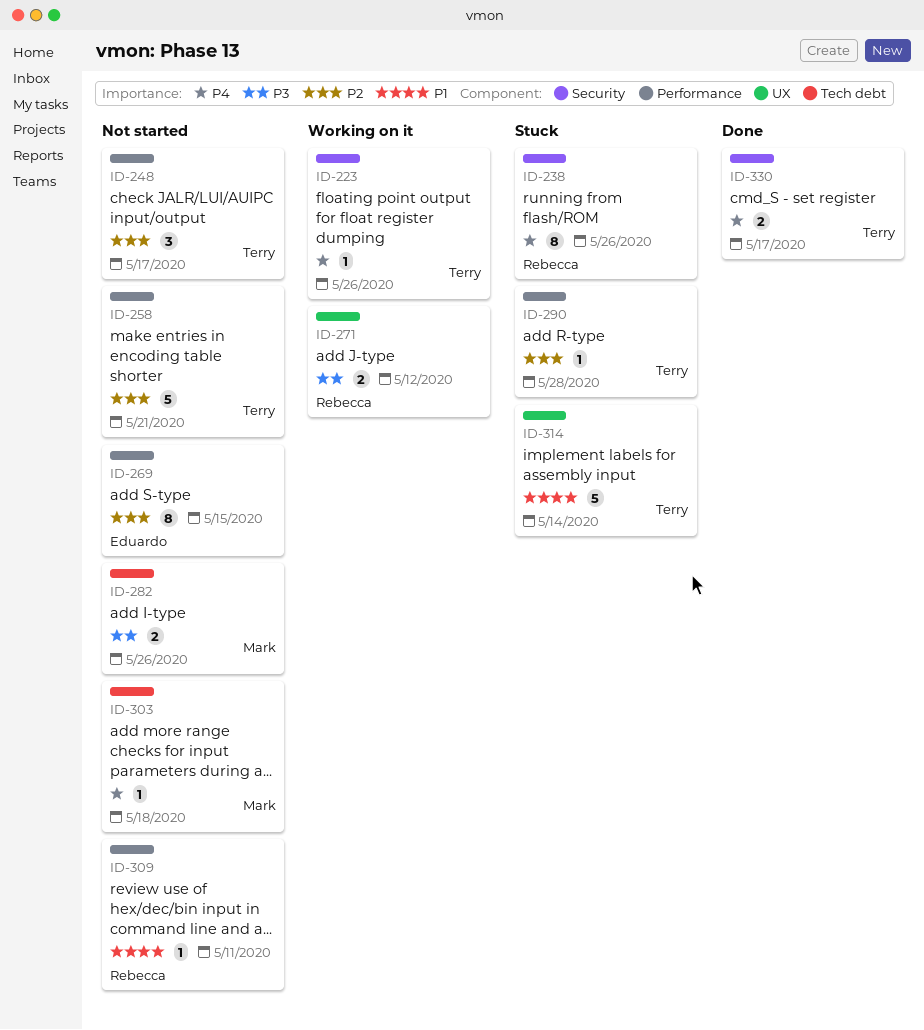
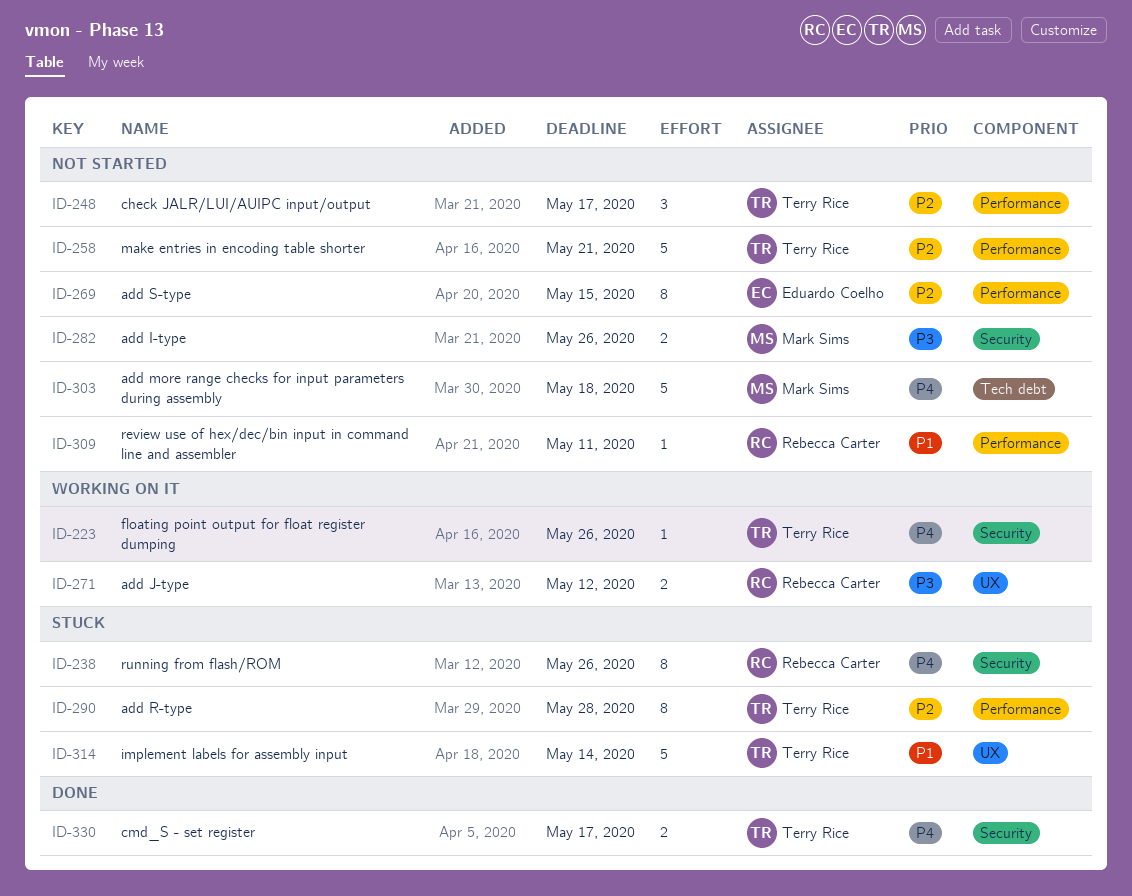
ID-282, label: Tech debt -> Security
ID-290, estimate: 1 -> 8
ID-303, estimate: 1 -> 5

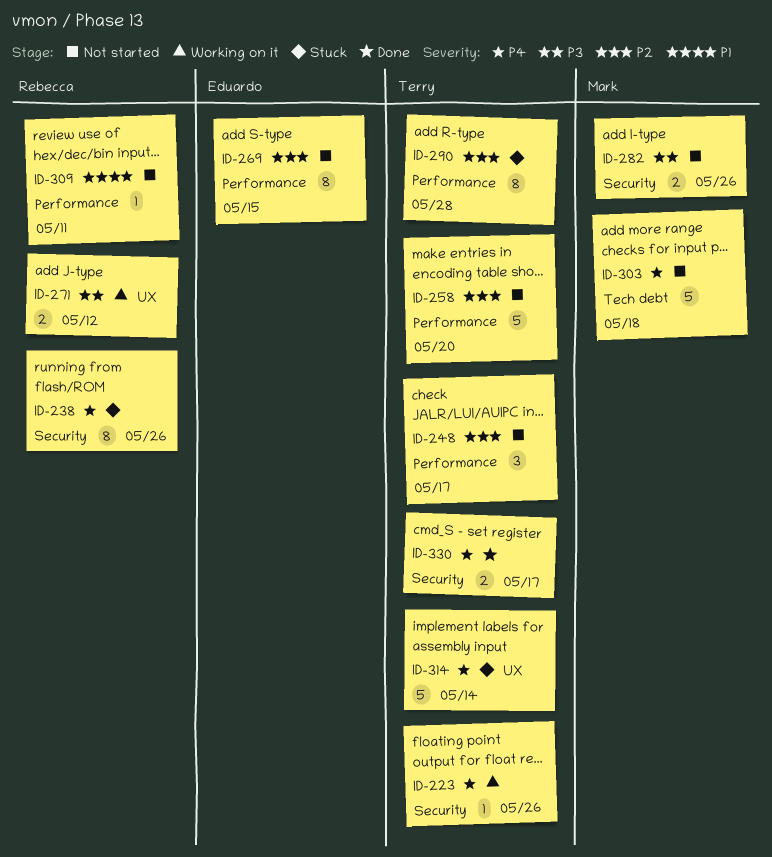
ID-258, due: May 21 -> May 20
ID-314, priority: P1 -> P4

